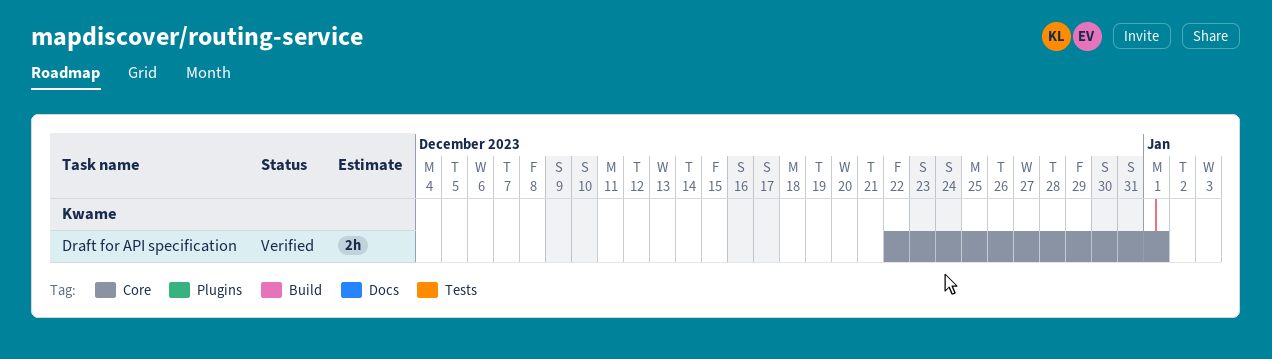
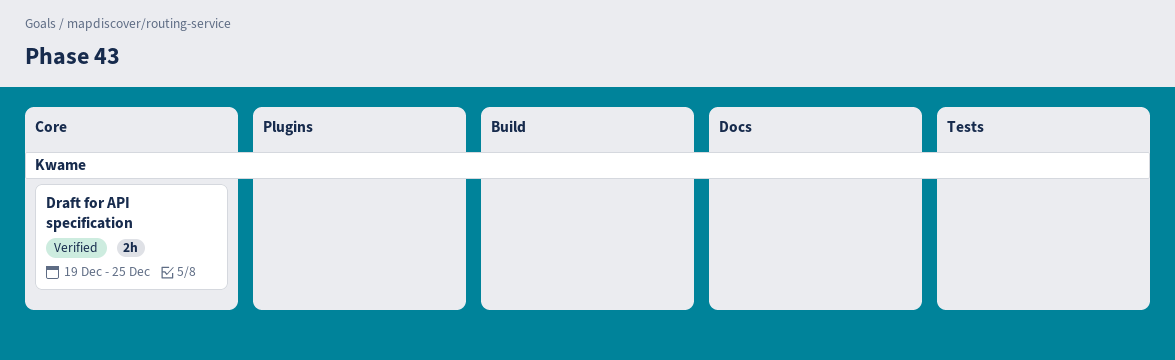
Draft for API specification, start: Dec 22 -> Dec 19
Draft for API specification, due: Jan 1 -> Dec 25

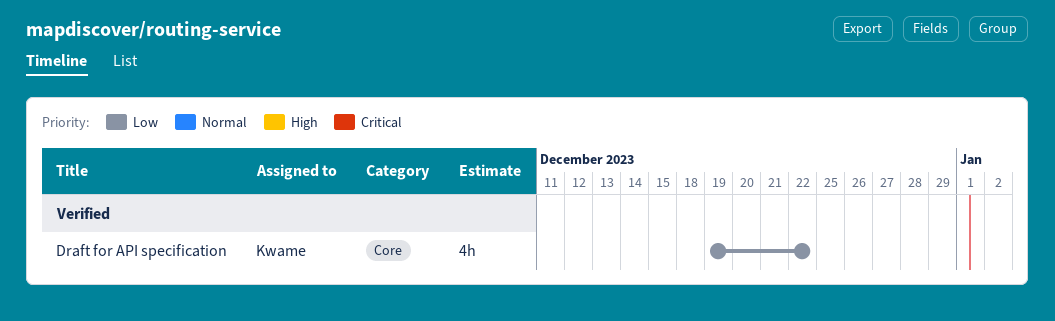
Draft for API specification, estimate: 2h -> 4h
Draft for API specification, due: Dec 25 -> Dec 22

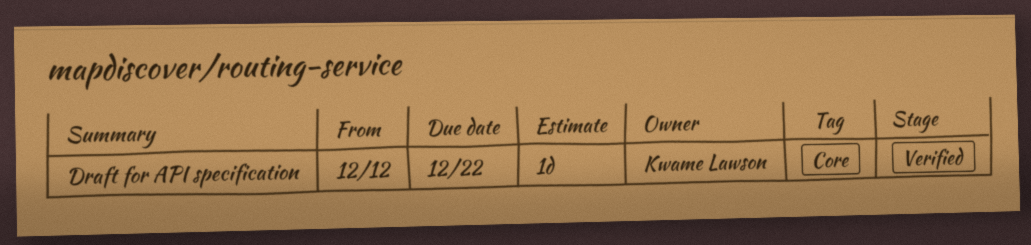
Draft for API specification, estimate: 4h -> 1d
Draft for API specification, start: Dec 19 -> Dec 12

